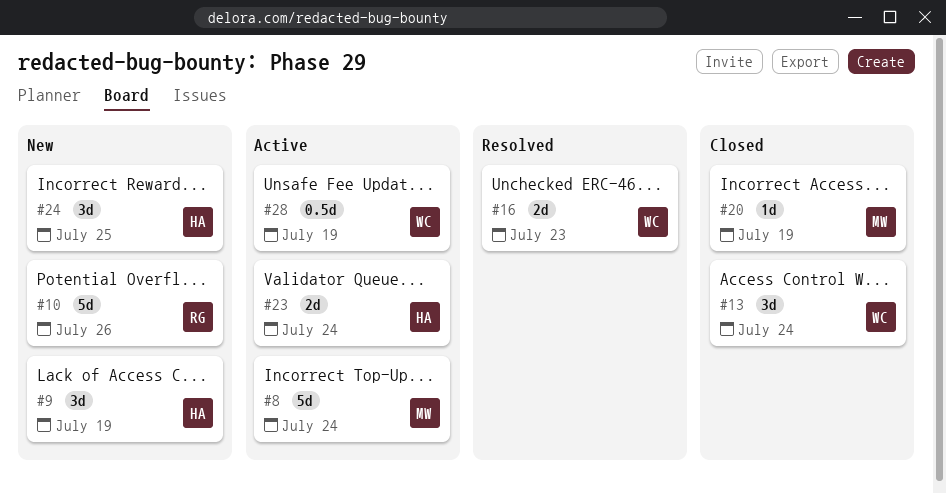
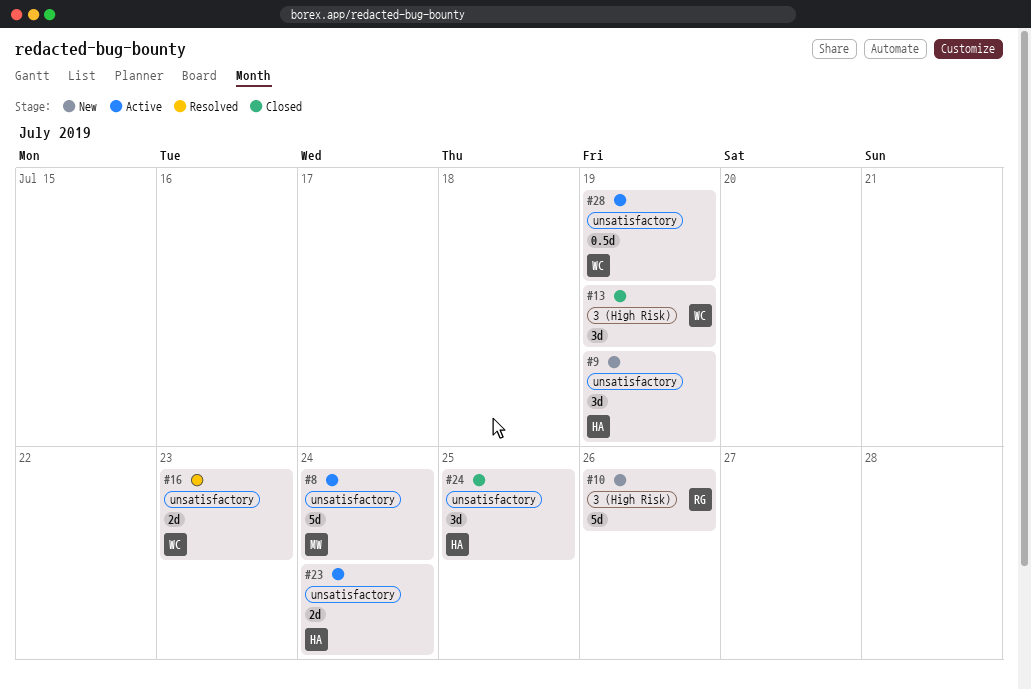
#13, due: Jul 24 -> Jul 19
#20: present -> none
#24, status: New -> Closed

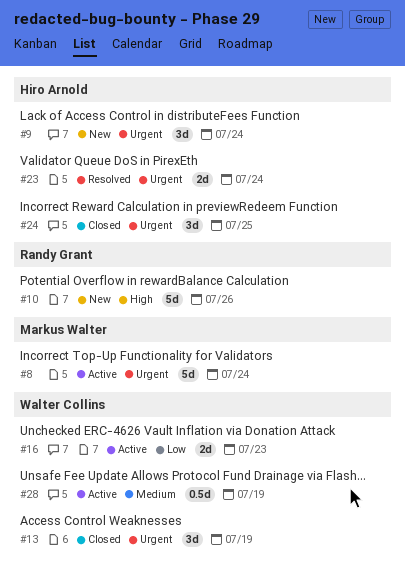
#9, due: Jul 19 -> Jul 24
#16, status: Resolved -> Active
#23, status: Active -> Resolved

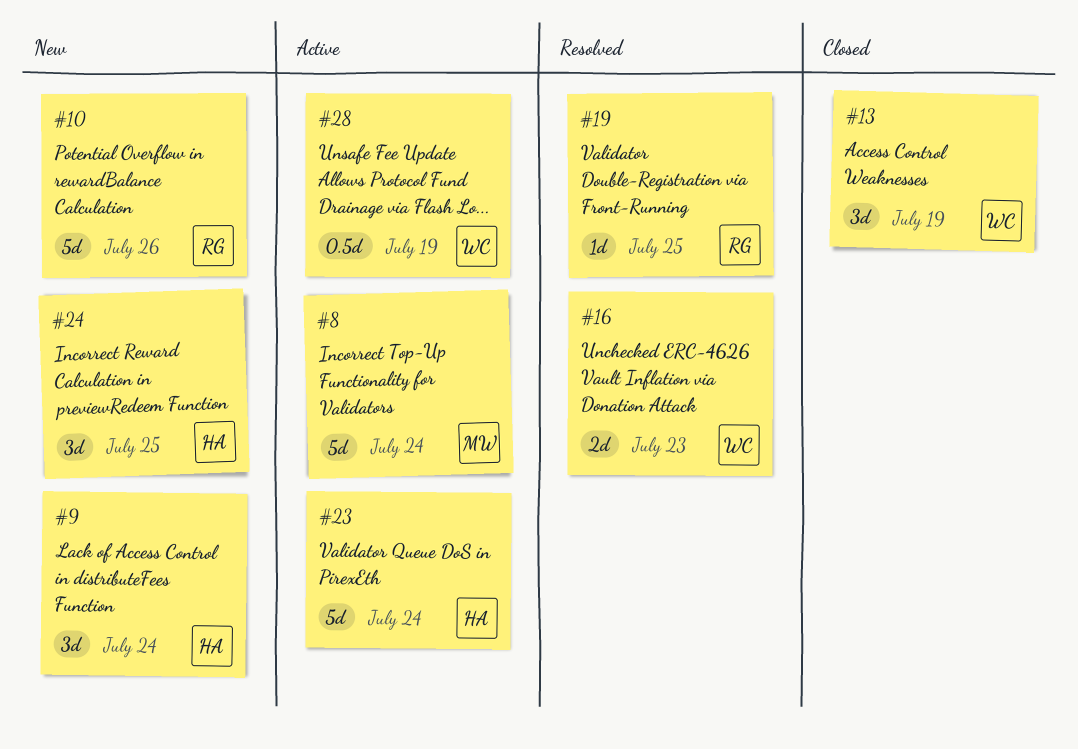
#16, status: Active -> Resolved
#19: none -> present
#23, status: Resolved -> Active
#23, estimate: 2d -> 5d
#24, status: Closed -> New

